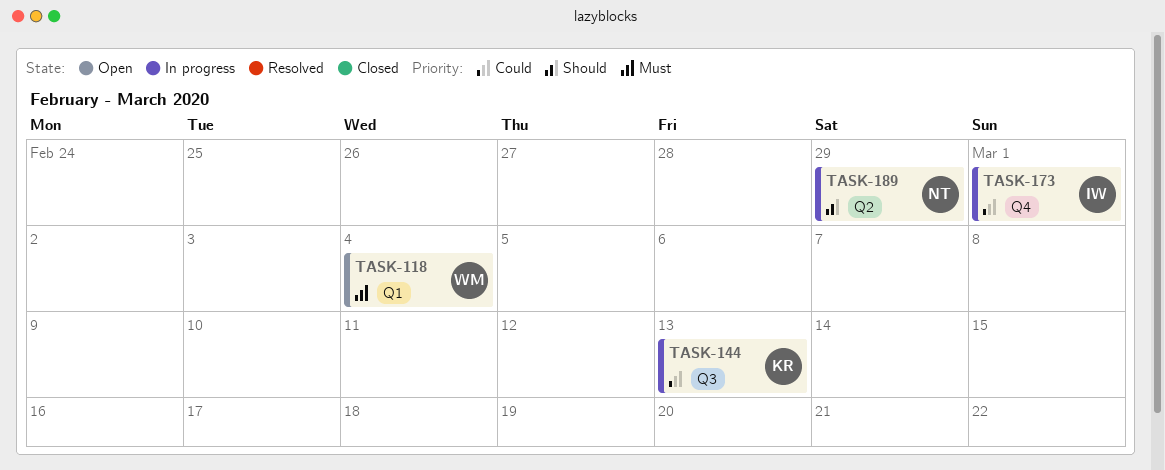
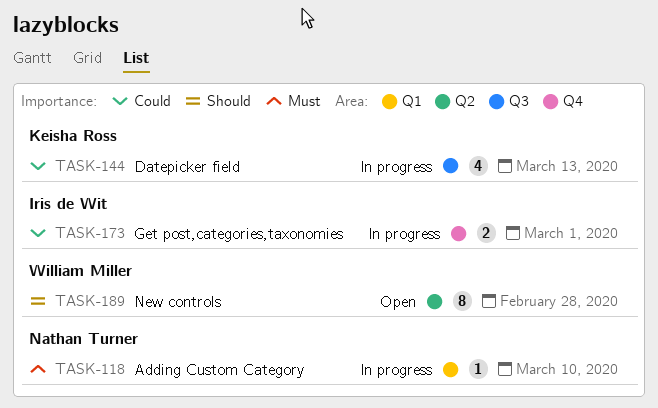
TASK-118, status: Open -> In progress
TASK-118, owner: William Miller -> Nathan Turner
TASK-118, due: Mar 4 -> Mar 10
TASK-189, status: In progress -> Open
TASK-189, owner: Nathan Turner -> William Miller
TASK-189, due: Feb 29 -> Feb 28

